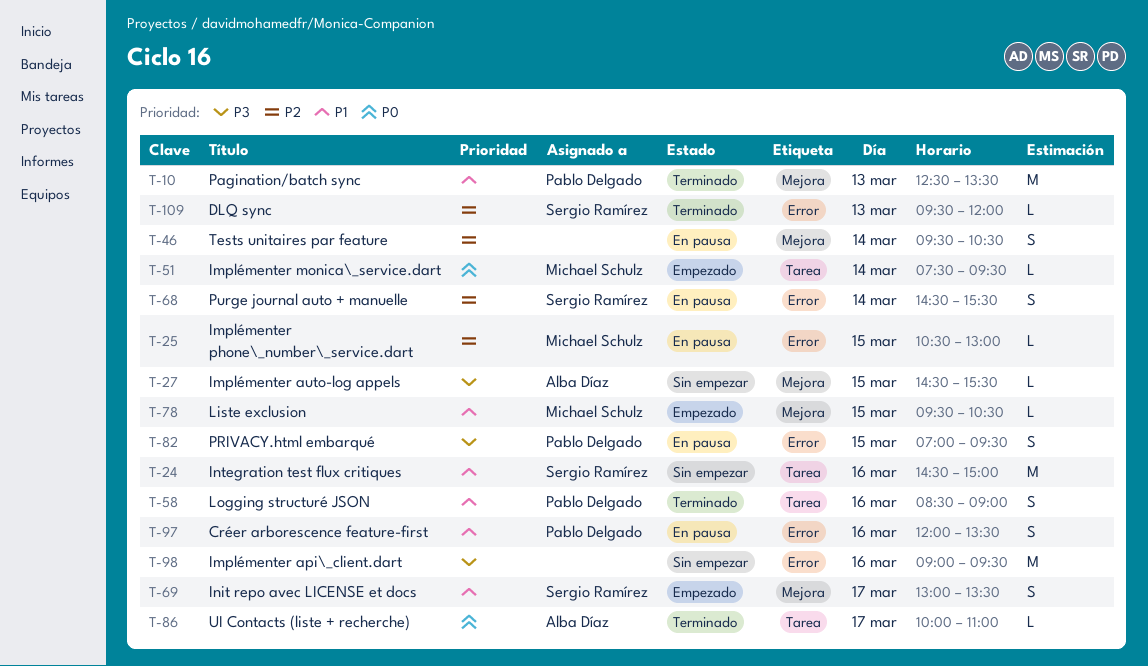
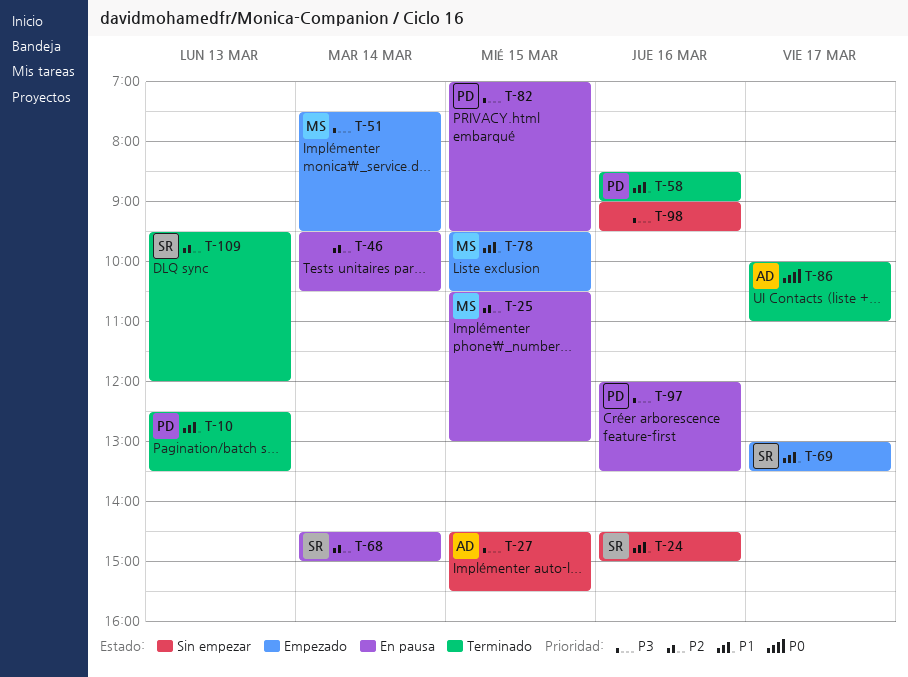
T-51, priority: P0 -> P3
T-68, ends: 15:30 -> 15:00
T-97, priority: P1 -> P3

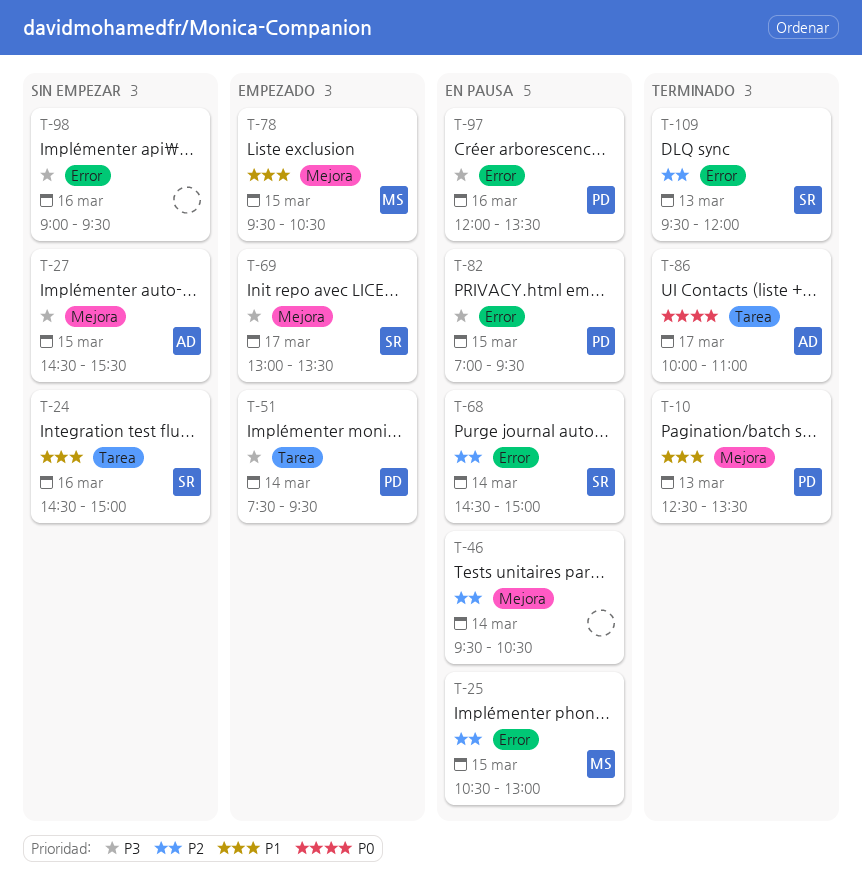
T-51, owner: MS -> PD
T-58: present -> none
T-69, priority: P1 -> P3

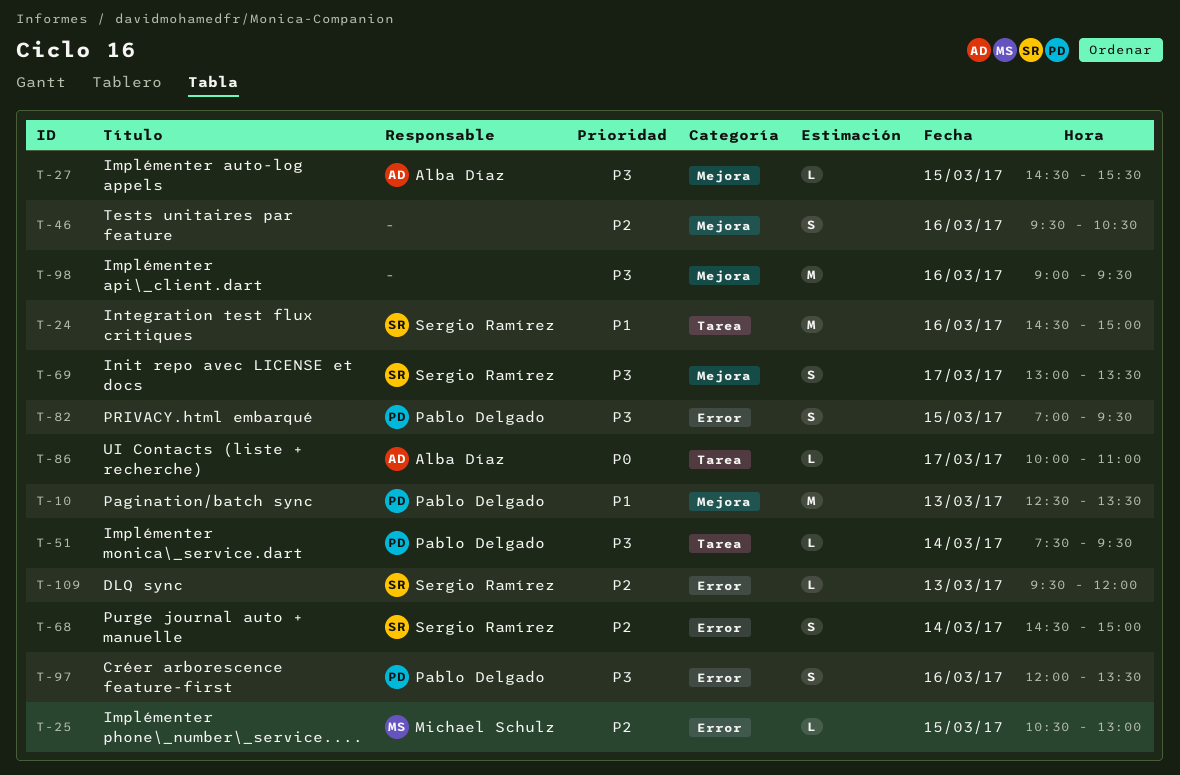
T-46, day: Mar 14 -> Mar 16
T-78: present -> none
T-98, label: Error -> Mejora

